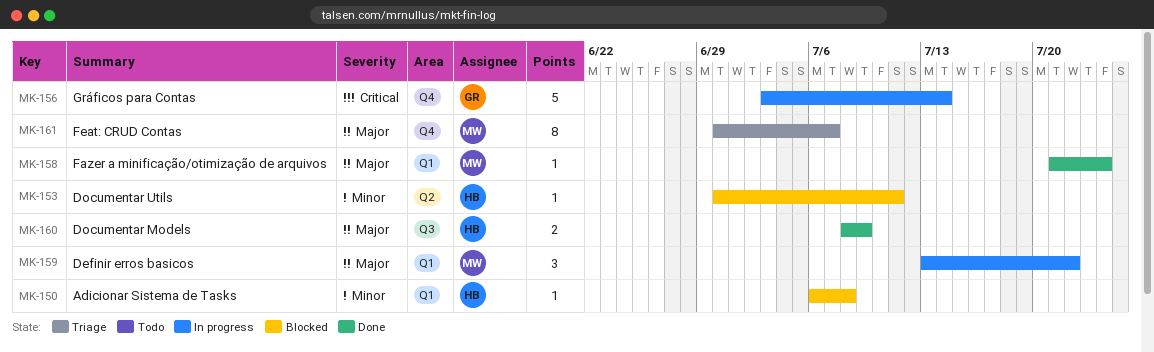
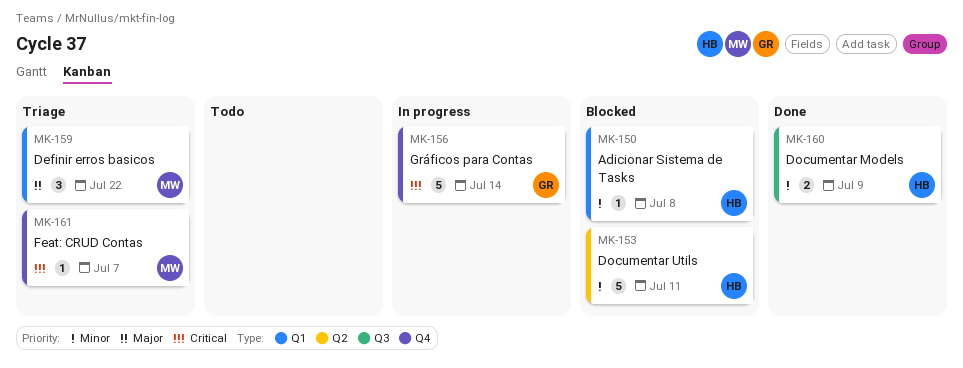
MK-153, estimate: 1 -> 5
MK-158: present -> none
MK-159, status: In progress -> Triage
MK-160, priority: Major -> Minor
MK-161, priority: Major -> Critical
MK-161, estimate: 8 -> 1

